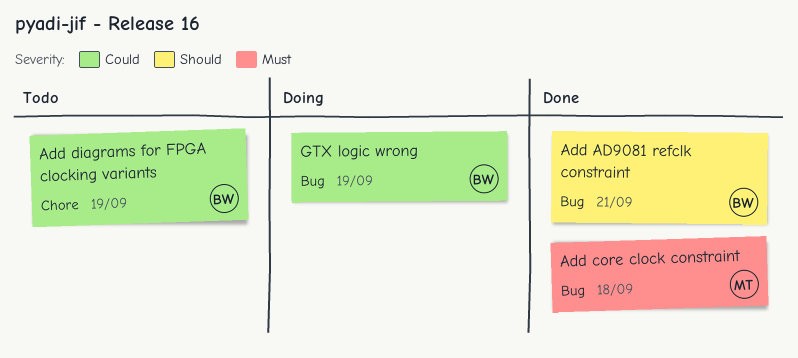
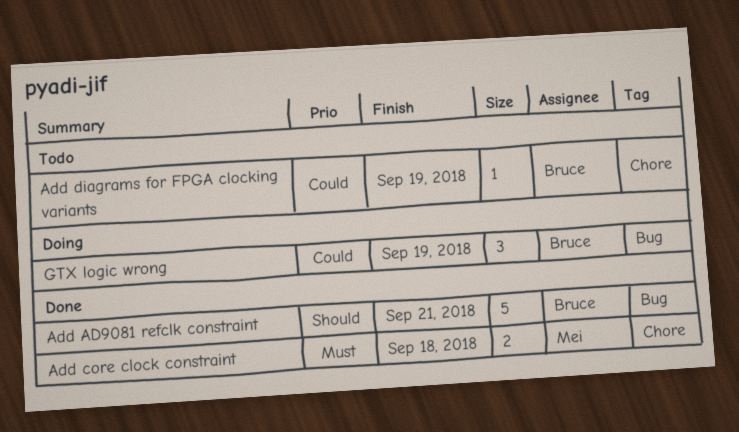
Add core clock constraint, label: Bug -> Chore

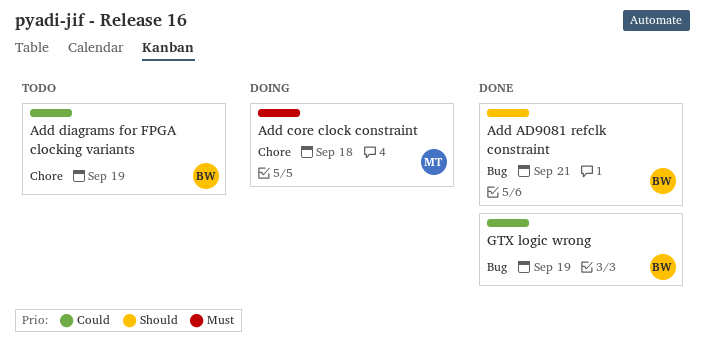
Add core clock constraint, status: Done -> Doing
GTX logic wrong, status: Doing -> Done

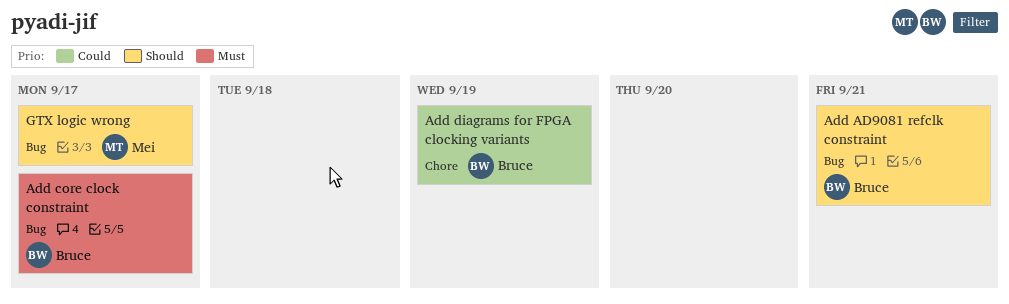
Add core clock constraint, owner: Mei -> Bruce
Add core clock constraint, label: Chore -> Bug
Add core clock constraint, due: Sep 18 -> Sep 17
GTX logic wrong, owner: Bruce -> Mei
GTX logic wrong, priority: Could -> Should
GTX logic wrong, due: Sep 19 -> Sep 17

